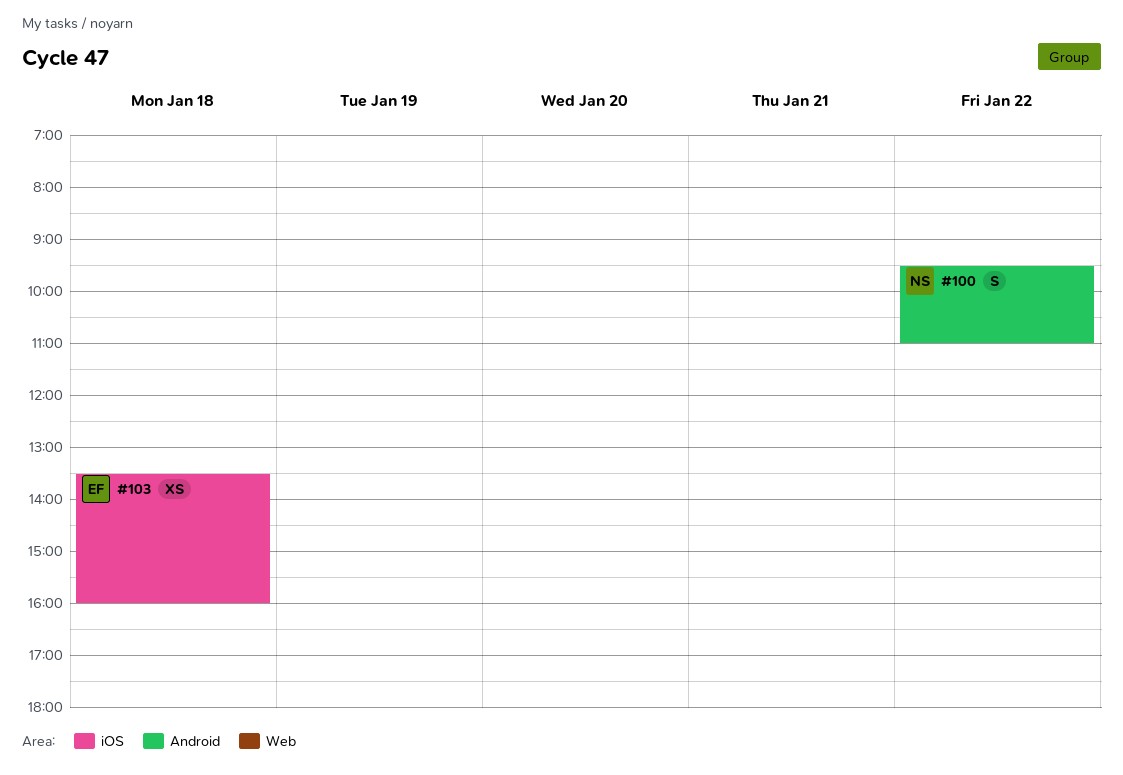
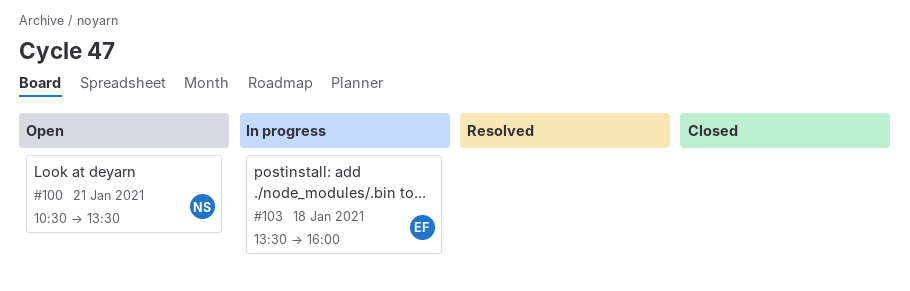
#100, day: Jan 22 -> Jan 21
#100, begins: 09:30 -> 10:30
#100, ends: 11:00 -> 13:30

